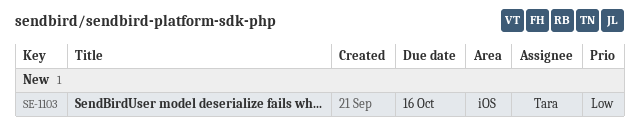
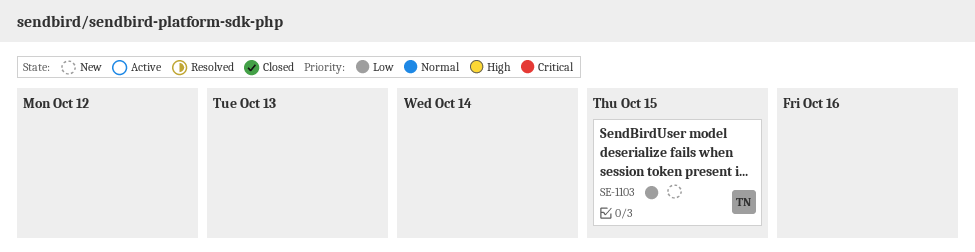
SE-1103, due: Oct 16 -> Oct 15

